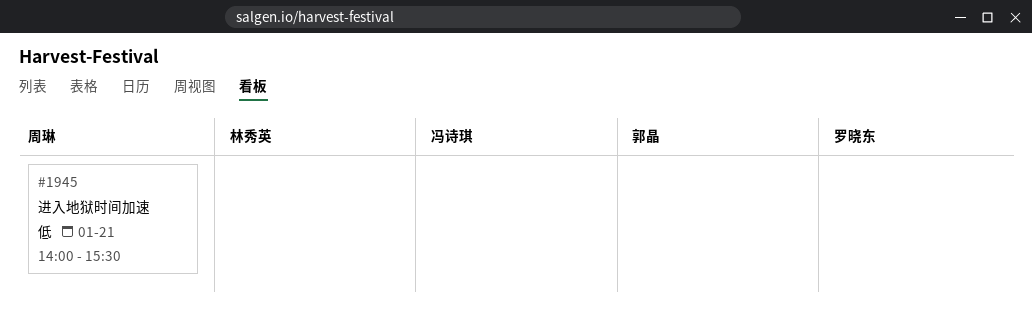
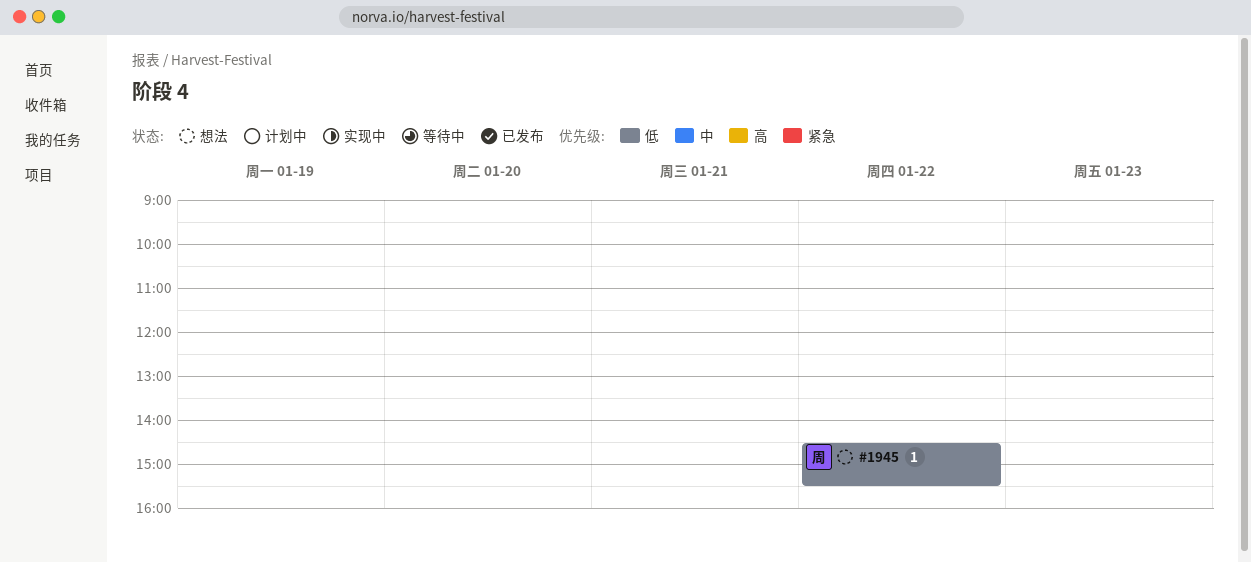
#1945, day: Jan 21 -> Jan 22
#1945, begins: 14:00 -> 14:30

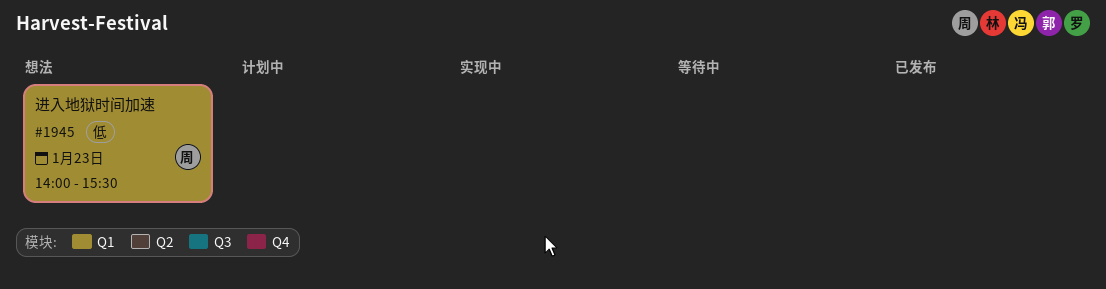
#1945, day: Jan 22 -> Jan 23
#1945, begins: 14:30 -> 14:00

